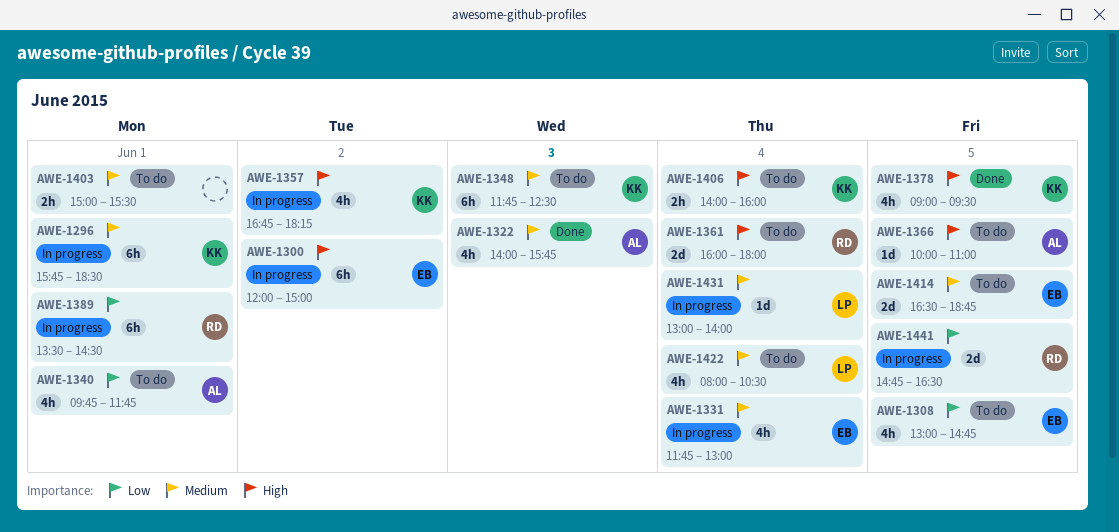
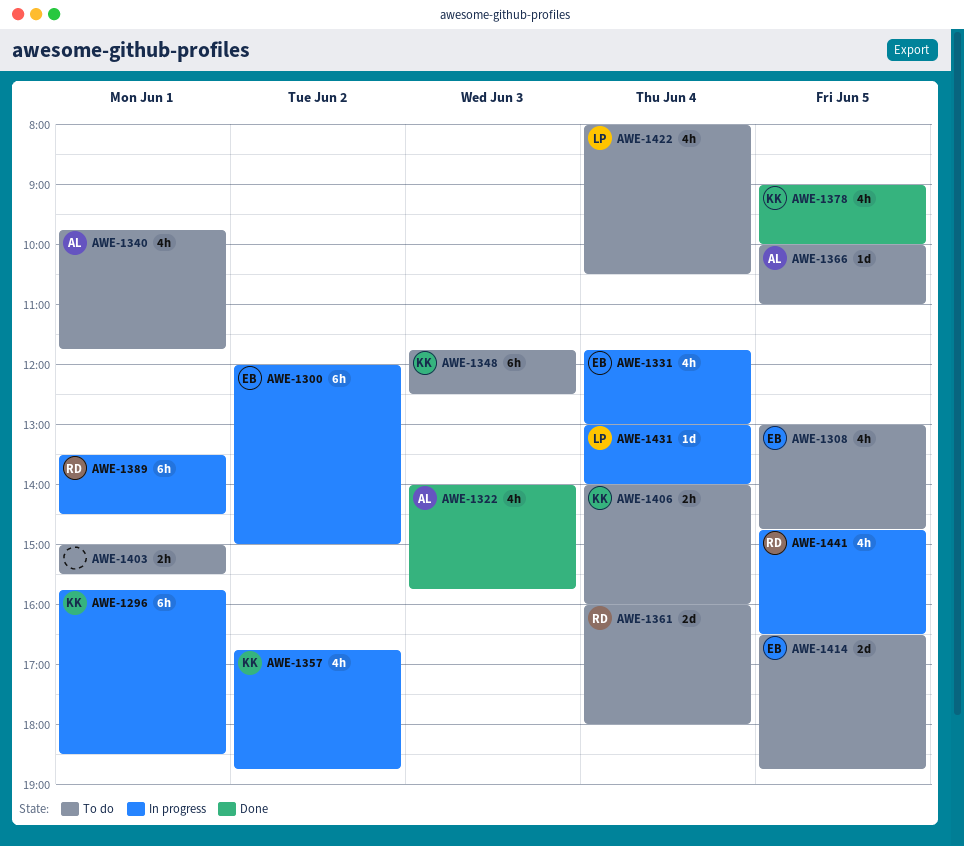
AWE-1357, ends: 18:15 -> 18:45
AWE-1378, ends: 09:30 -> 10:00
AWE-1441, estimate: 2d -> 4h

